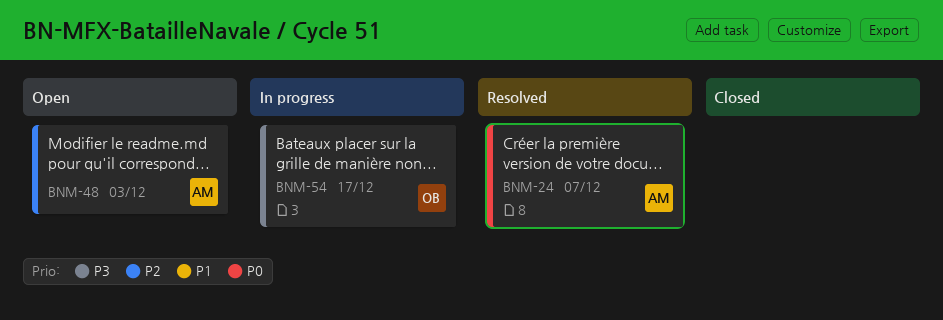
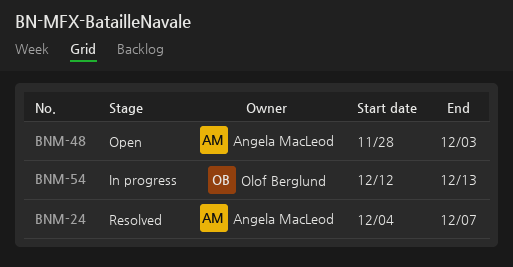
BNM-54, due: Dec 17 -> Dec 13

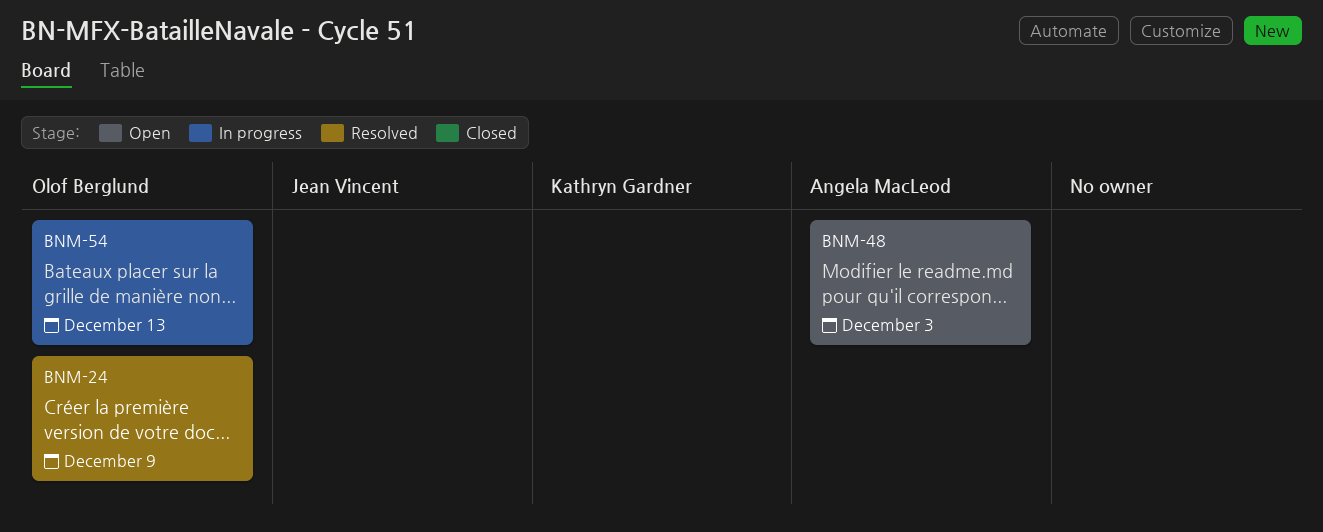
BNM-24, owner: Angela MacLeod -> Olof Berglund
BNM-24, due: Dec 7 -> Dec 9

